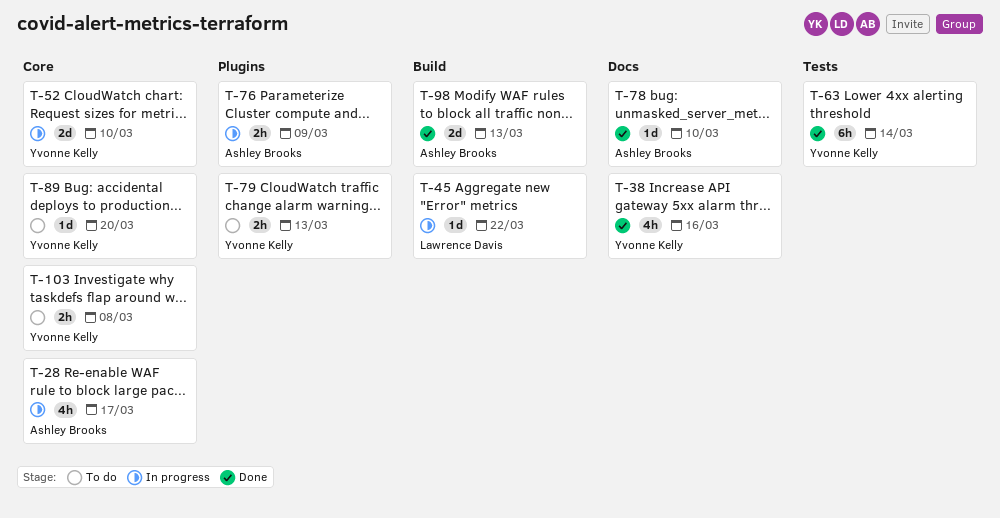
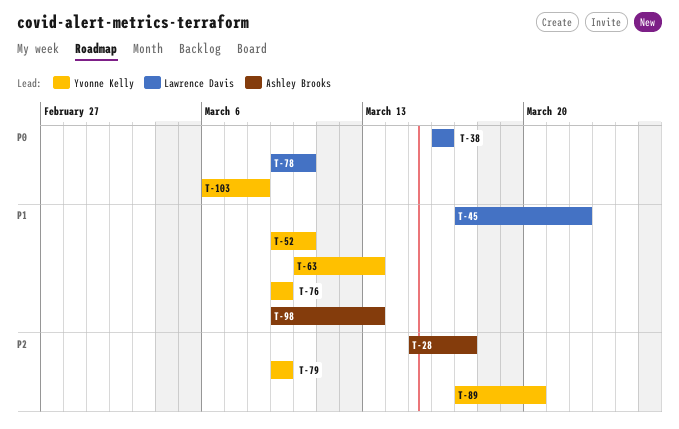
T-38, owner: Yvonne Kelly -> Lawrence Davis
T-63, due: Mar 14 -> Mar 13
T-76, owner: Ashley Brooks -> Yvonne Kelly
T-78, owner: Ashley Brooks -> Lawrence Davis
T-79, due: Mar 13 -> Mar 9

